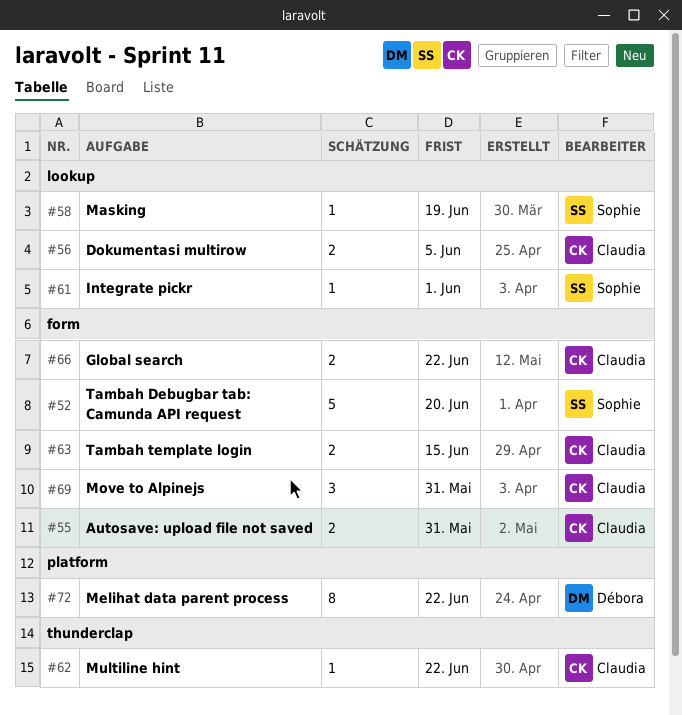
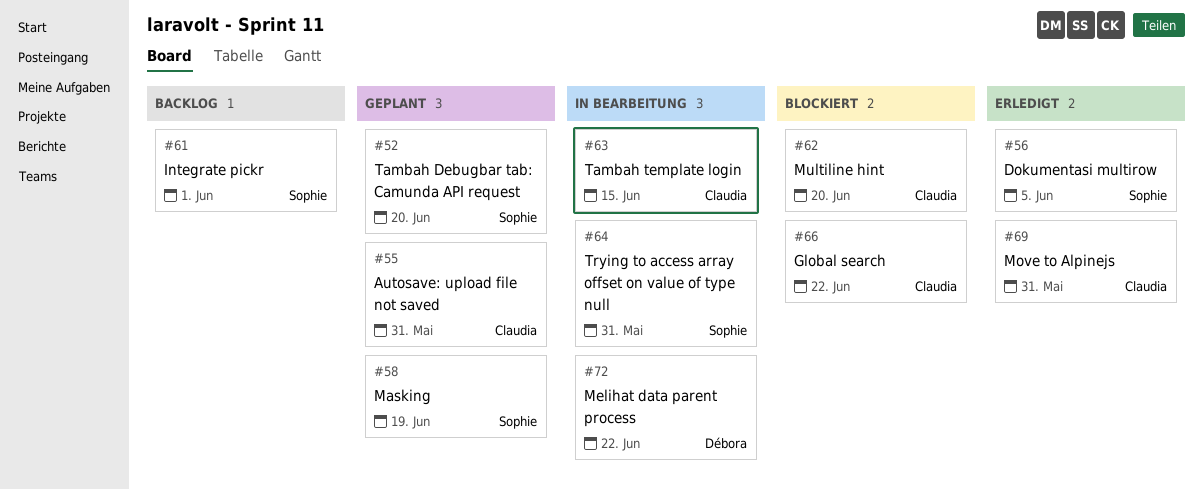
#56, owner: Claudia -> Sophie
#62, due: Jun 22 -> Jun 20
#64: none -> present

